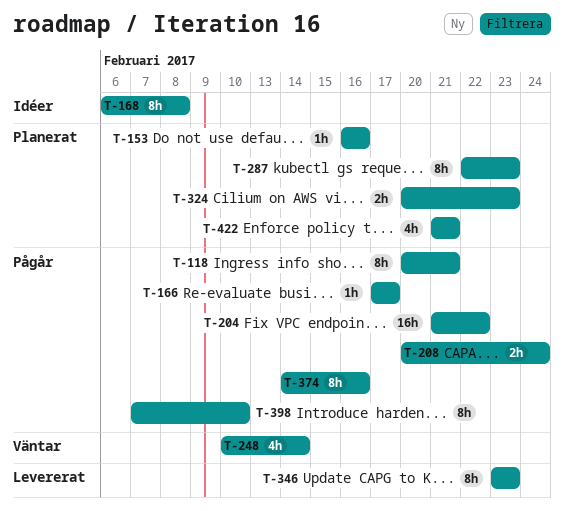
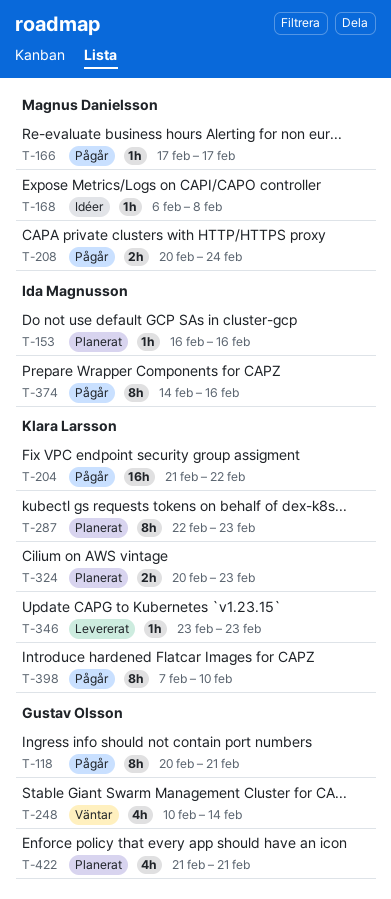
T-168, estimate: 8h -> 1h
T-346, estimate: 8h -> 1h

